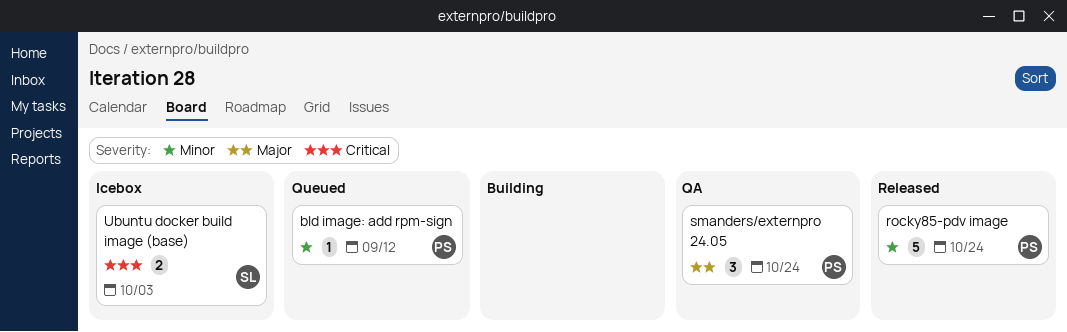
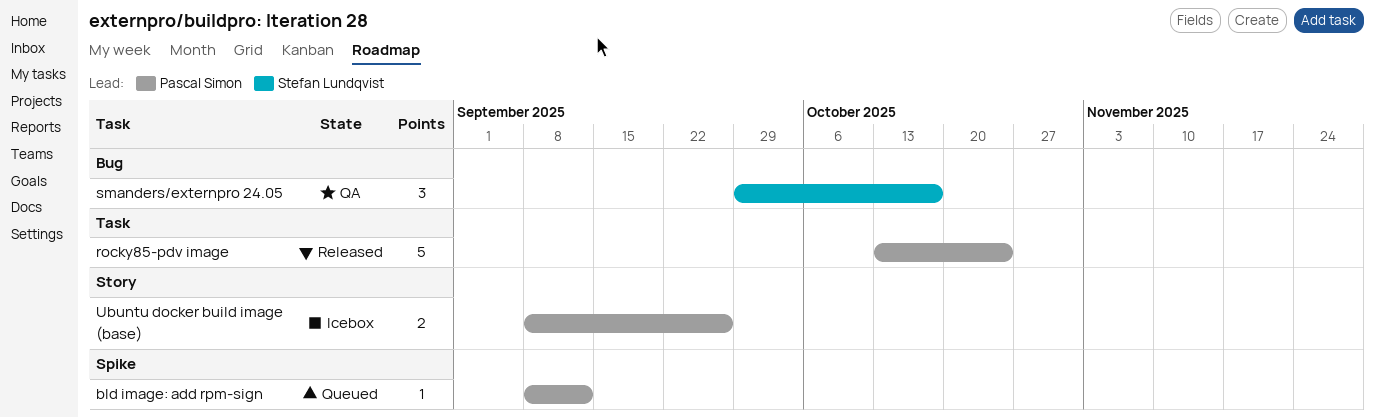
smanders/externpro 24.05, owner: Pascal Simon -> Stefan Lundqvist
smanders/externpro 24.05, due: Oct 24 -> Oct 17
Ubuntu docker build image (base), owner: Stefan Lundqvist -> Pascal Simon
Ubuntu docker build image (base), due: Oct 3 -> Sep 26

